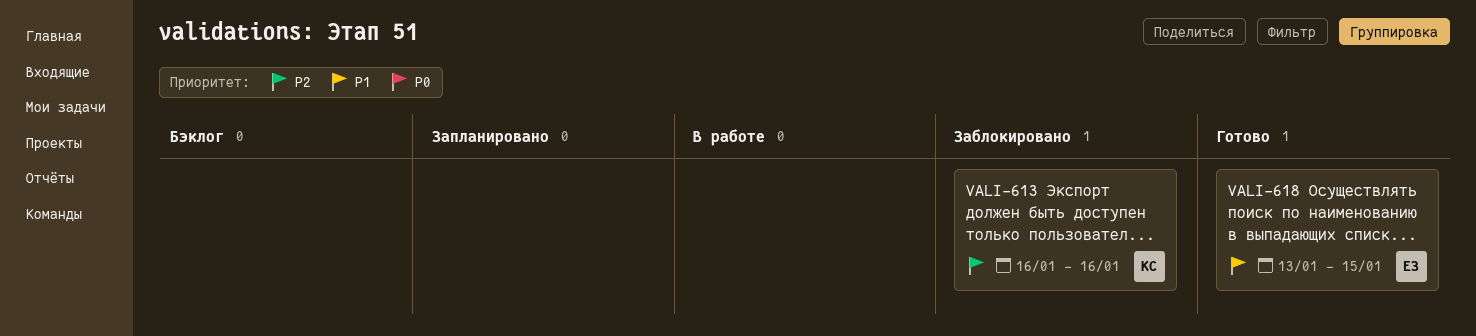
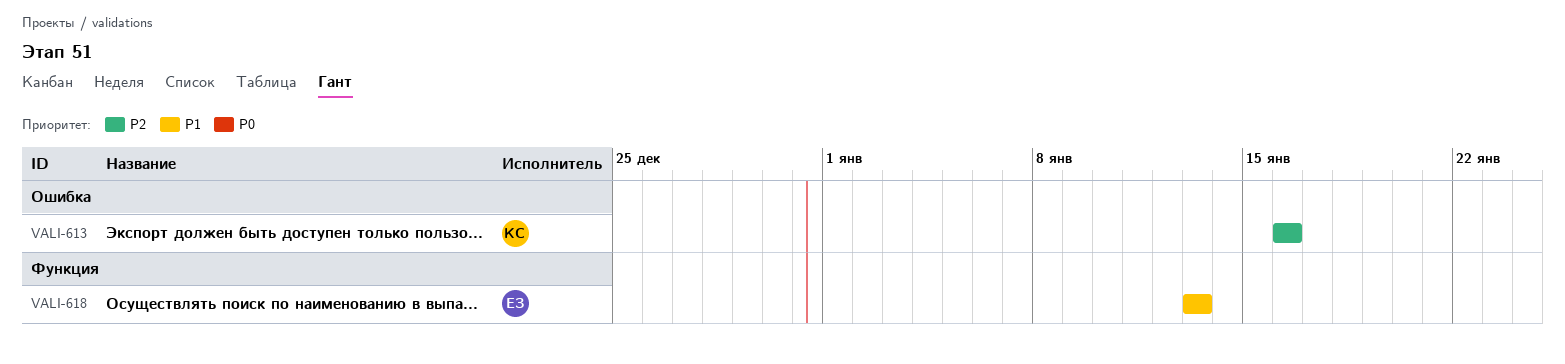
VALI-618, due: Jan 15 -> Jan 13

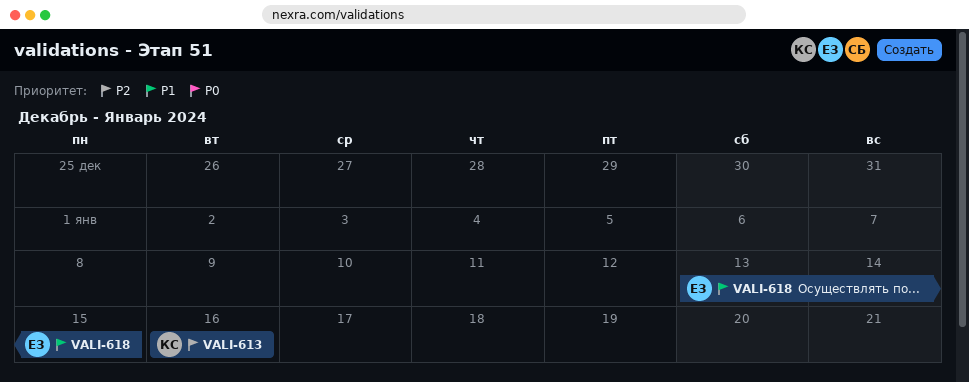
VALI-618, due: Jan 13 -> Jan 15

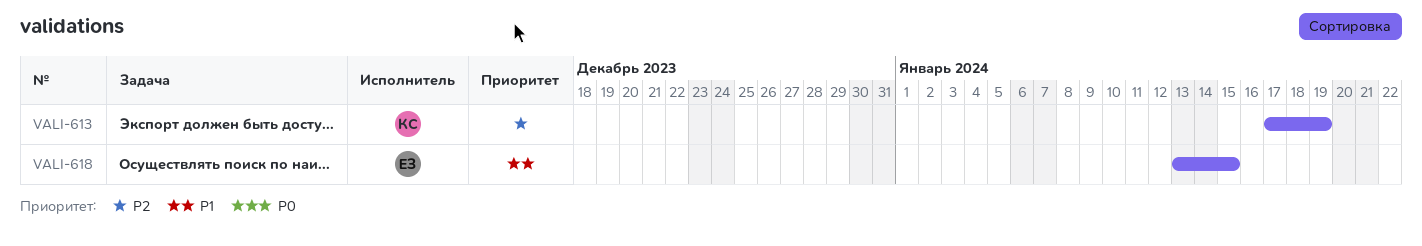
VALI-613, start: Jan 16 -> Jan 17
VALI-613, due: Jan 16 -> Jan 19

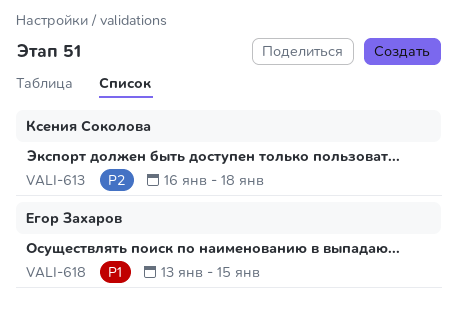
VALI-613, start: Jan 17 -> Jan 16
VALI-613, due: Jan 19 -> Jan 18

